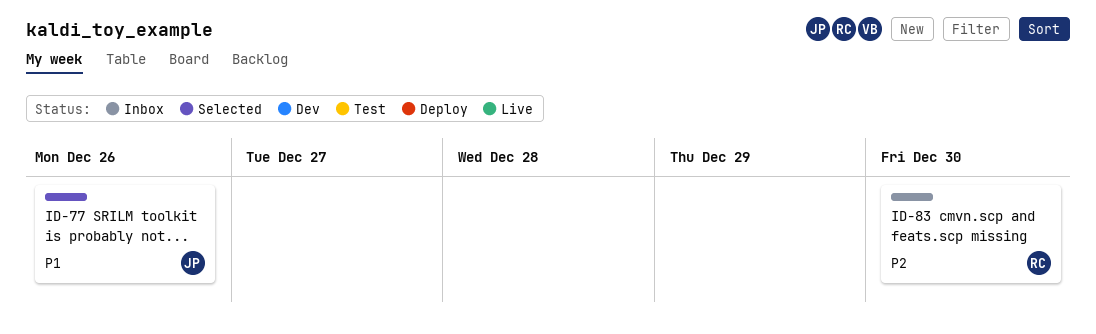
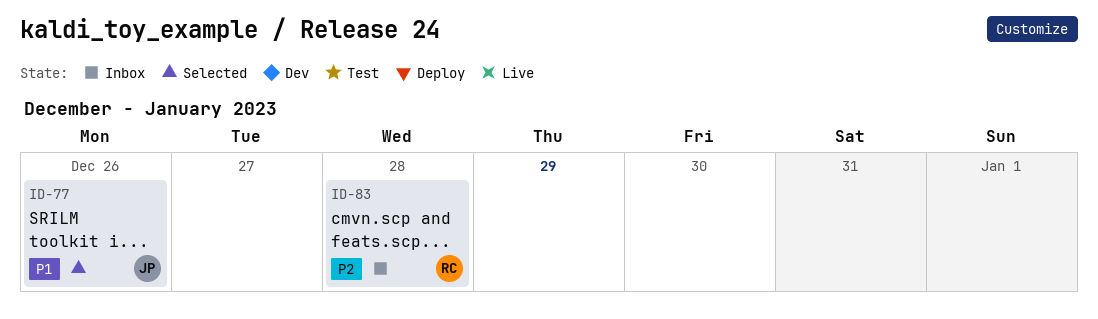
ID-83, due: Dec 30 -> Dec 28

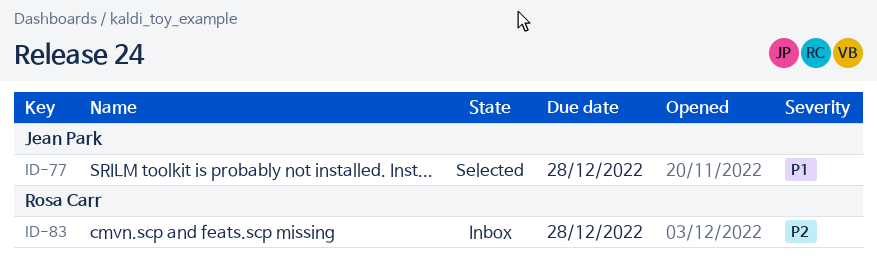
ID-77, due: Dec 26 -> Dec 28

